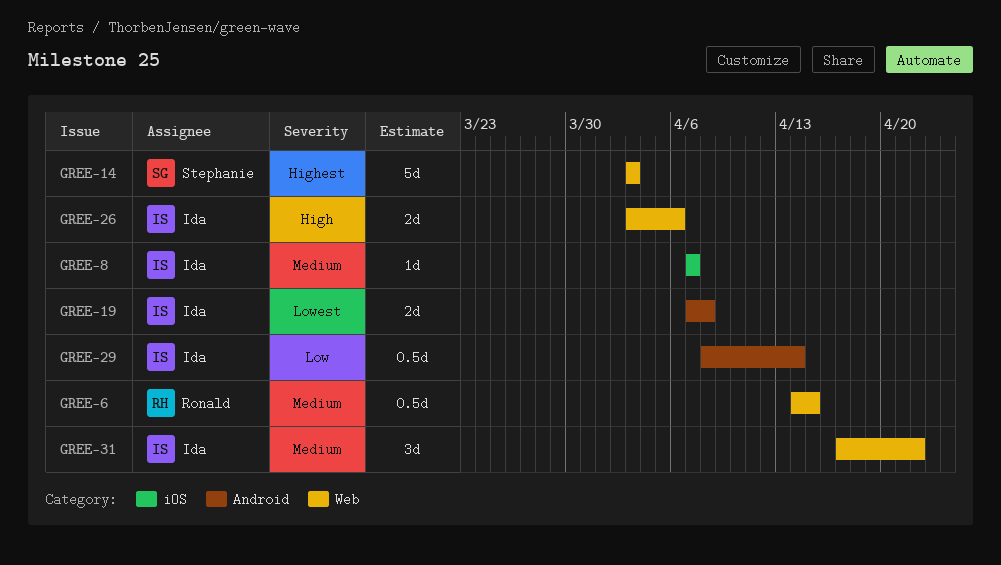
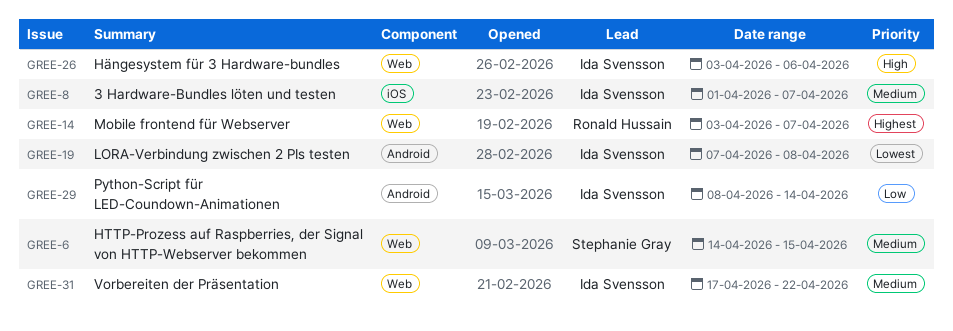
GREE-6, owner: Ronald Hussain -> Stephanie Gray
GREE-8, start: Apr 7 -> Apr 1
GREE-14, owner: Stephanie Gray -> Ronald Hussain
GREE-14, due: Apr 3 -> Apr 7

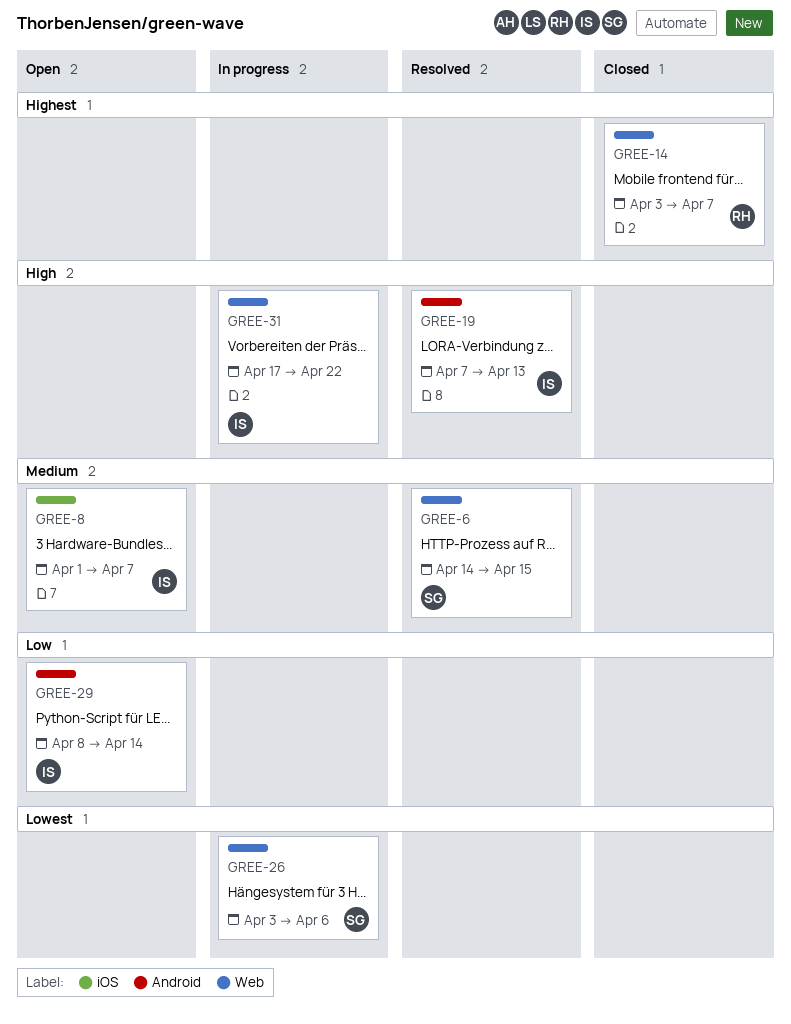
GREE-19, priority: Lowest -> High
GREE-19, due: Apr 8 -> Apr 13
GREE-26, owner: Ida Svensson -> Stephanie Gray
GREE-26, priority: High -> Lowest
GREE-31, priority: Medium -> High

